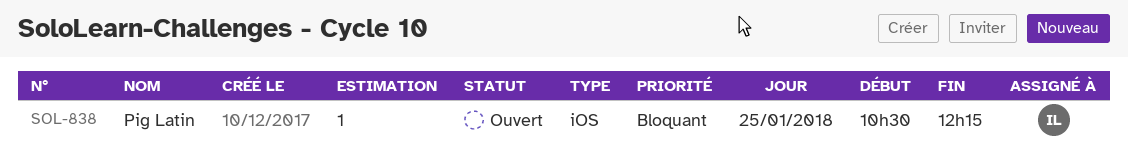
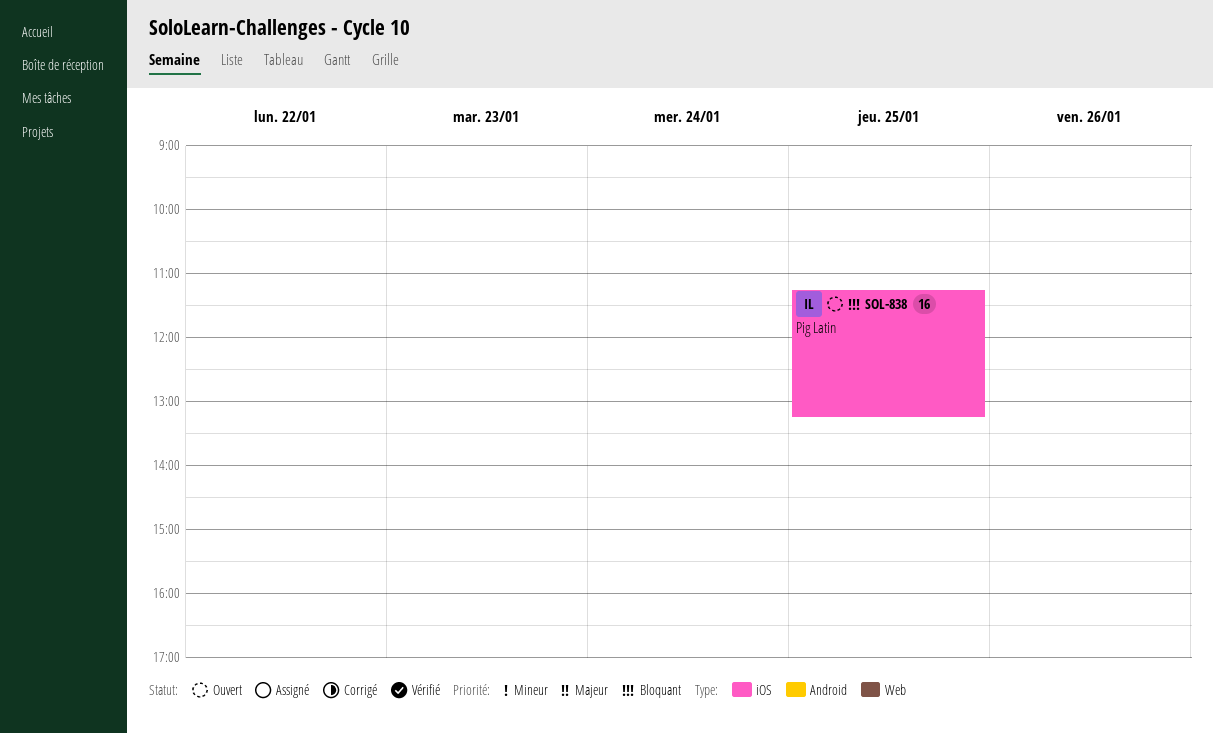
SOL-838, estimate: 1 -> 16
SOL-838, begins: 10:30 -> 11:15
SOL-838, ends: 12:15 -> 13:15

